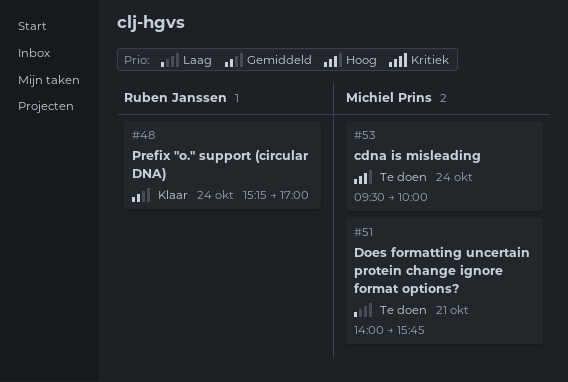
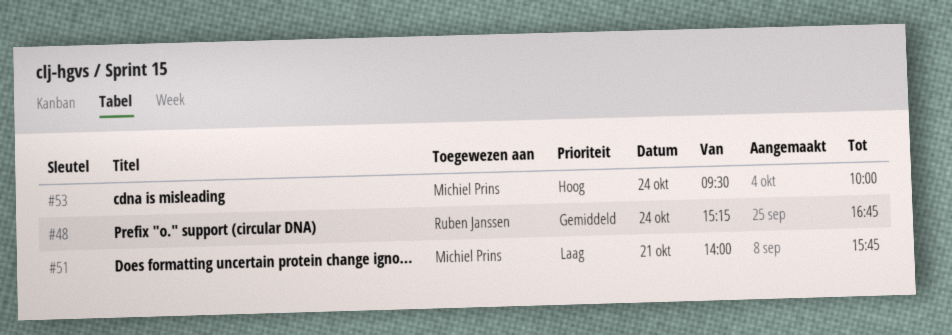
#48, ends: 17:00 -> 16:45

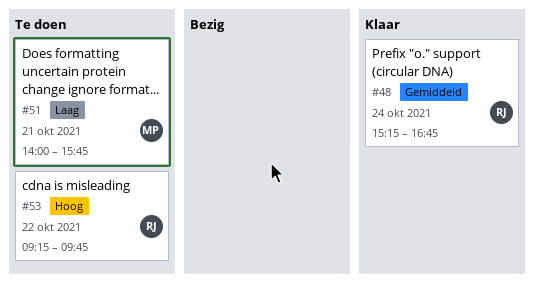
#53, owner: Michiel Prins -> Ruben Janssen
#53, day: Oct 24 -> Oct 22
#53, begins: 09:30 -> 09:15
#53, ends: 10:00 -> 09:45

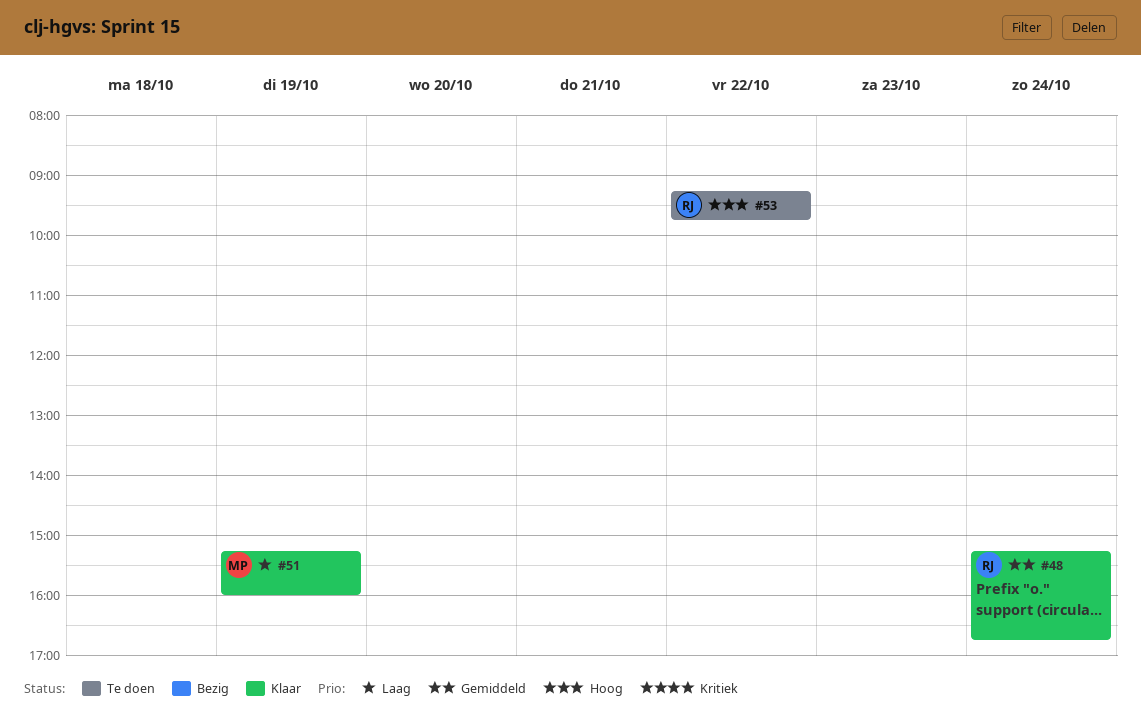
#51, status: Te doen -> Klaar
#51, day: Oct 21 -> Oct 19
#51, begins: 14:00 -> 15:15
#51, ends: 15:45 -> 16:00

